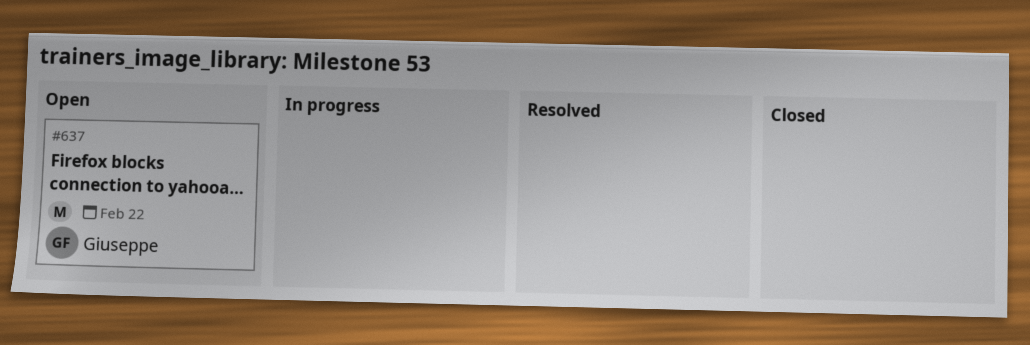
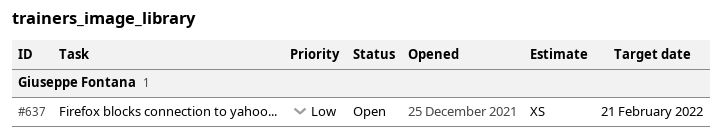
#637, estimate: M -> XS
#637, due: Feb 22 -> Feb 21

